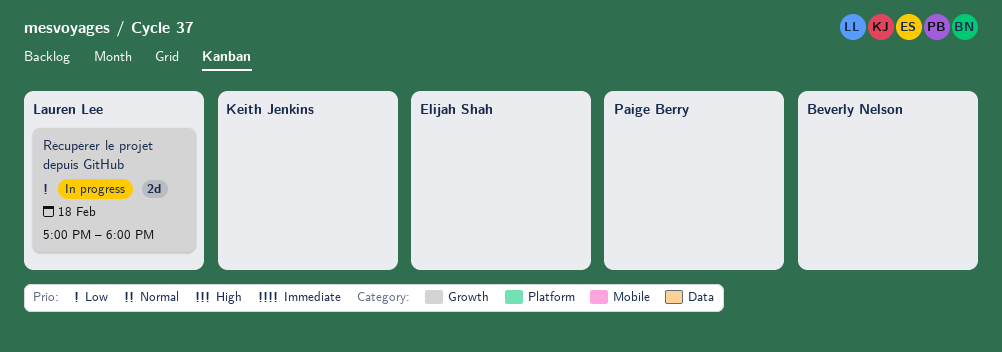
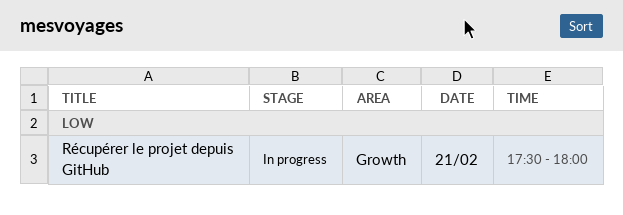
Récupérer le projet depuis GitHub, day: Feb 18 -> Feb 21
Récupérer le projet depuis GitHub, begins: 17:00 -> 17:30

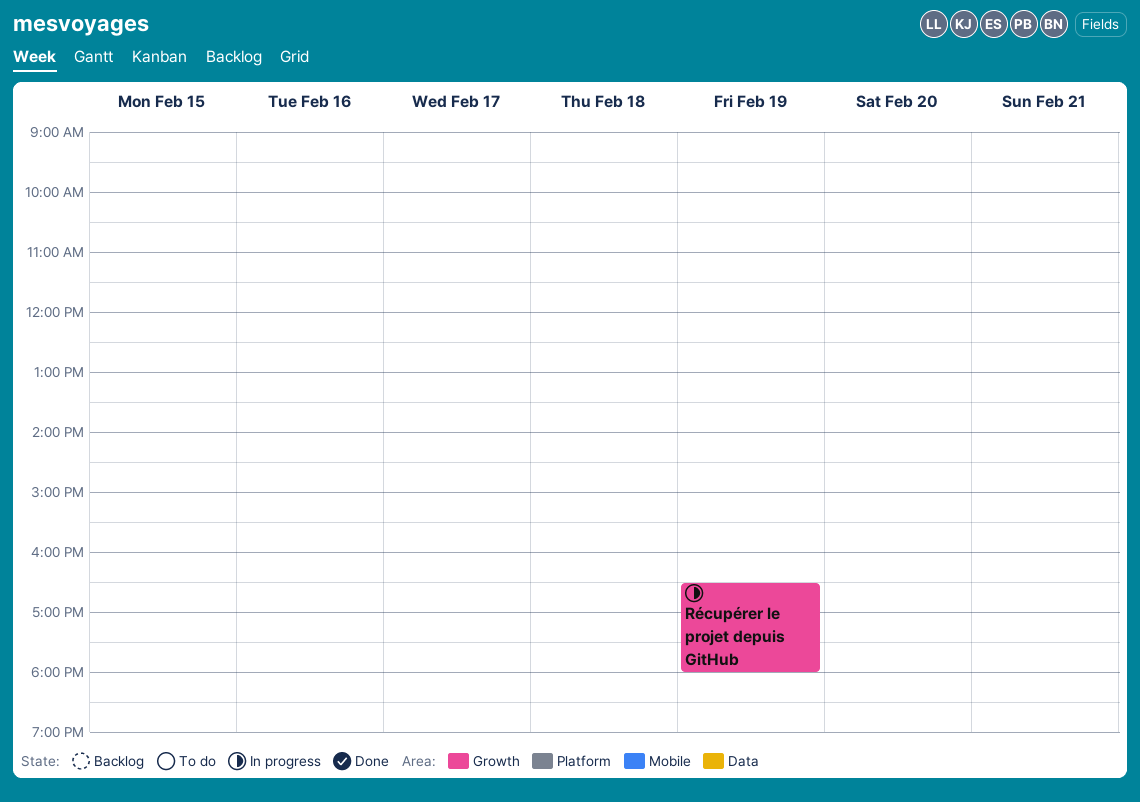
Récupérer le projet depuis GitHub, day: Feb 21 -> Feb 19
Récupérer le projet depuis GitHub, begins: 17:30 -> 16:30

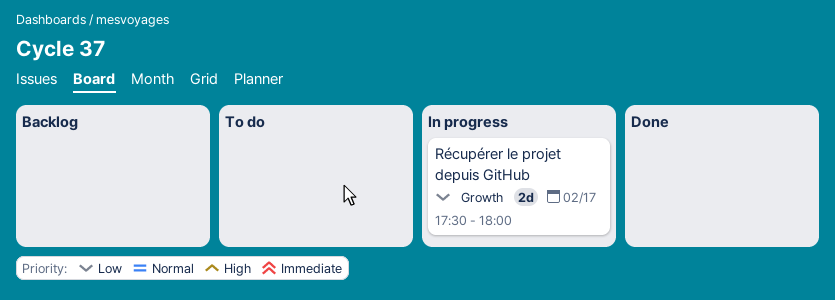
Récupérer le projet depuis GitHub, day: Feb 19 -> Feb 17
Récupérer le projet depuis GitHub, begins: 16:30 -> 17:30

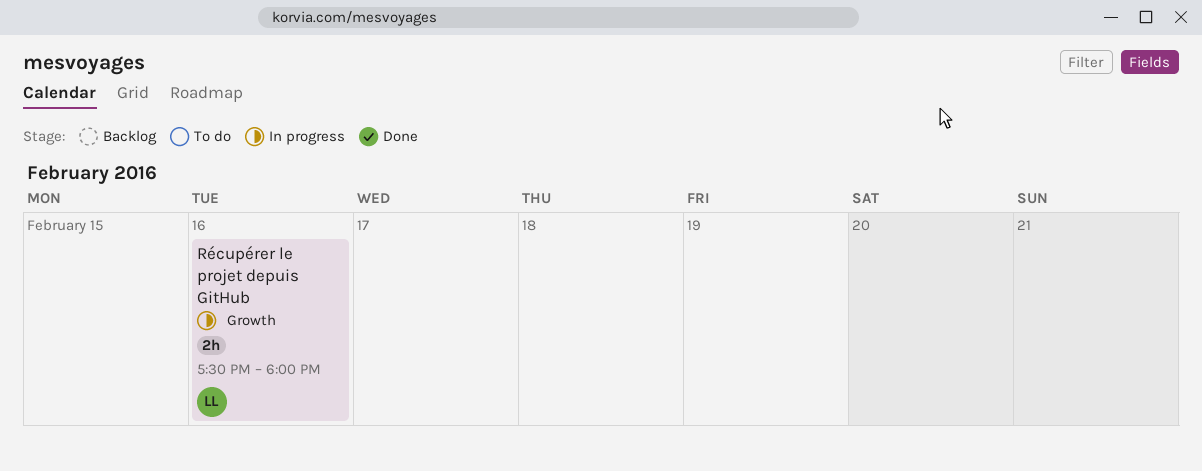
Récupérer le projet depuis GitHub, estimate: 2d -> 2h
Récupérer le projet depuis GitHub, day: Feb 17 -> Feb 16

